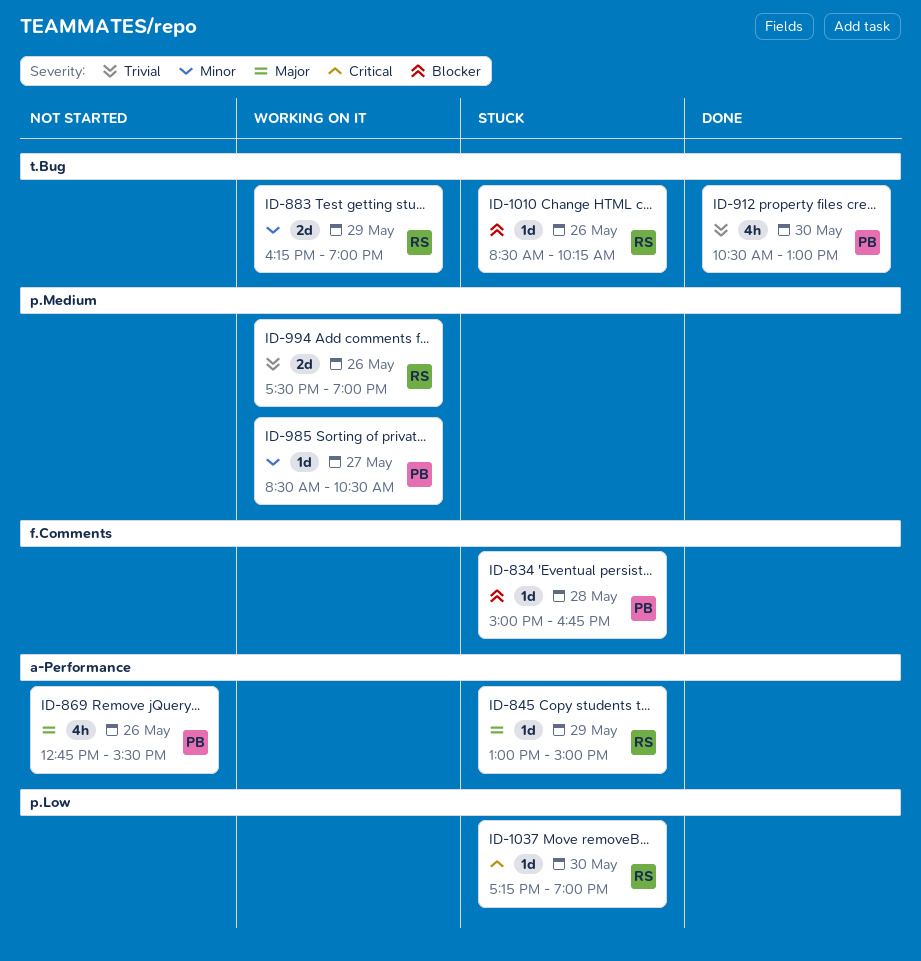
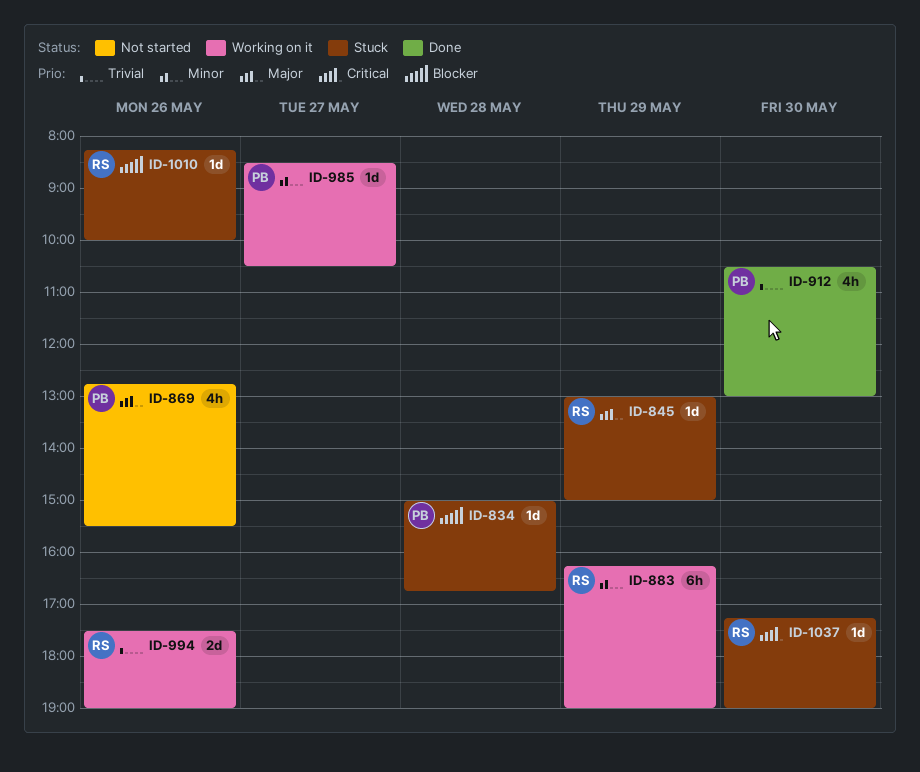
ID-883, estimate: 2d -> 6h
ID-1010, begins: 08:30 -> 08:15
ID-1010, ends: 10:15 -> 10:00

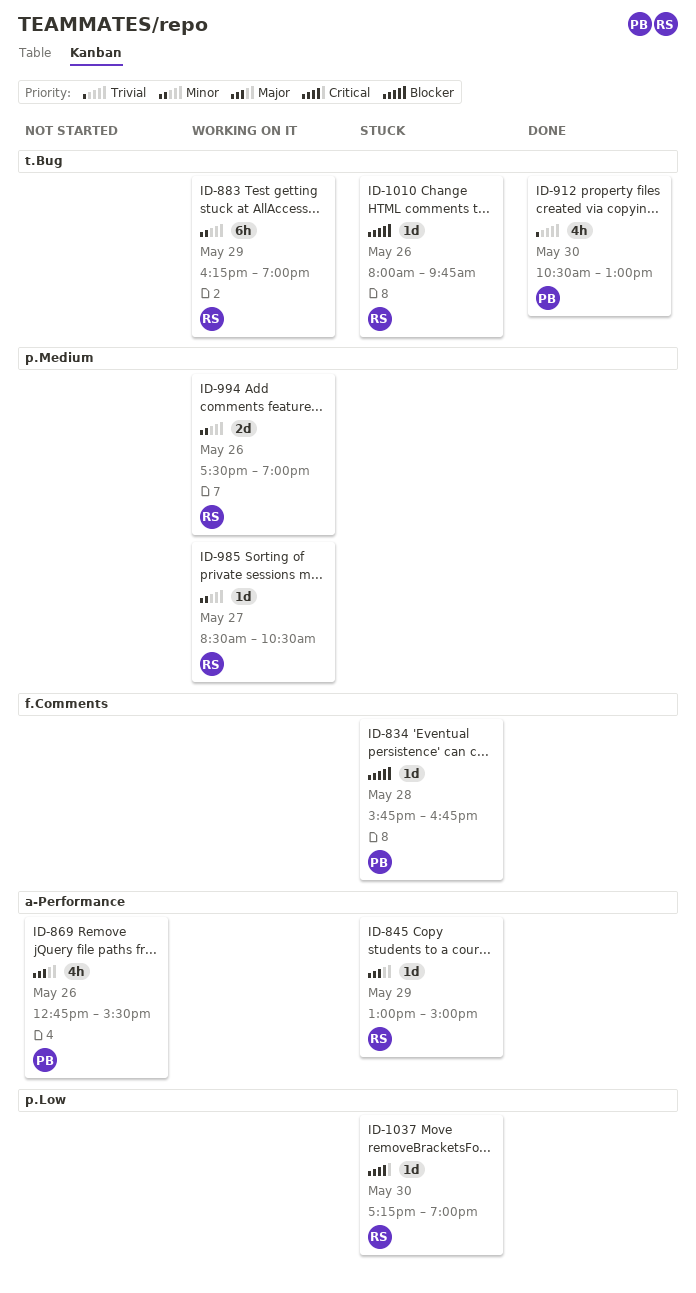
ID-834, begins: 15:00 -> 15:45
ID-985, owner: PB -> RS
ID-994, priority: Trivial -> Minor
ID-1010, begins: 08:15 -> 08:00
ID-1010, ends: 10:00 -> 09:45

